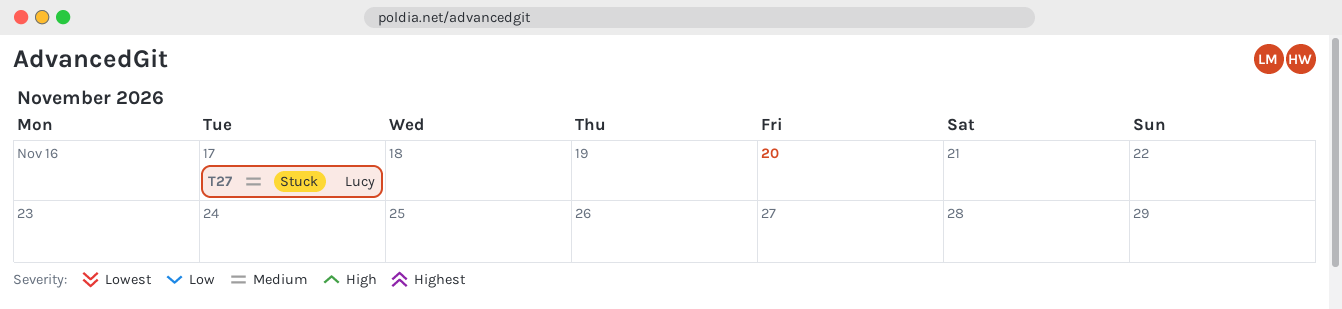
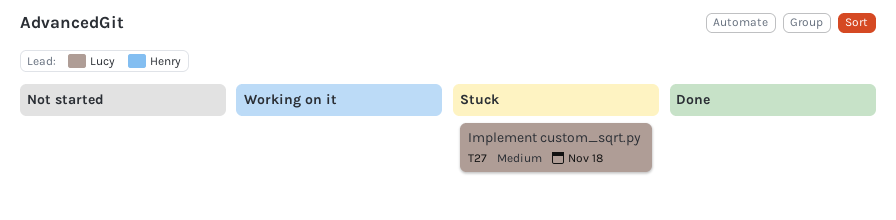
T27, due: Nov 17 -> Nov 18

